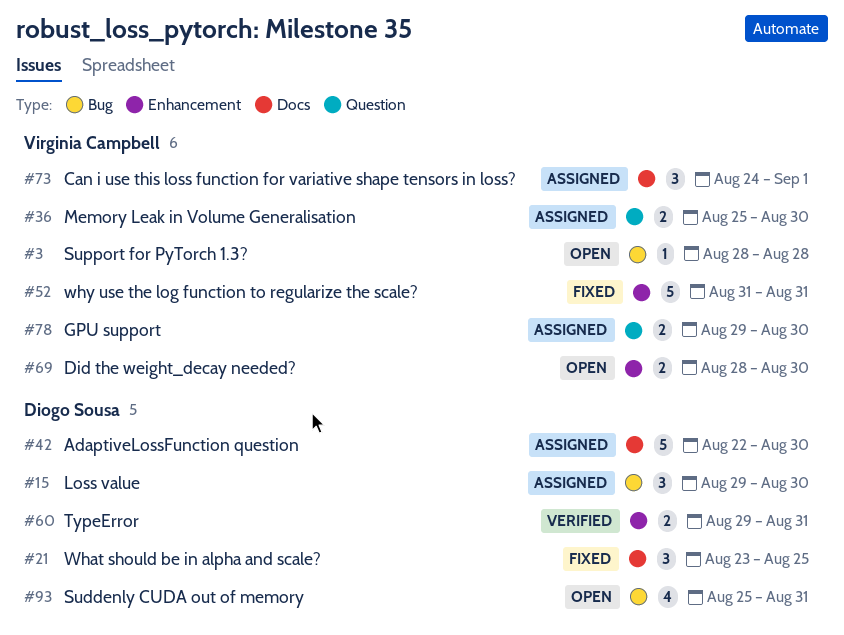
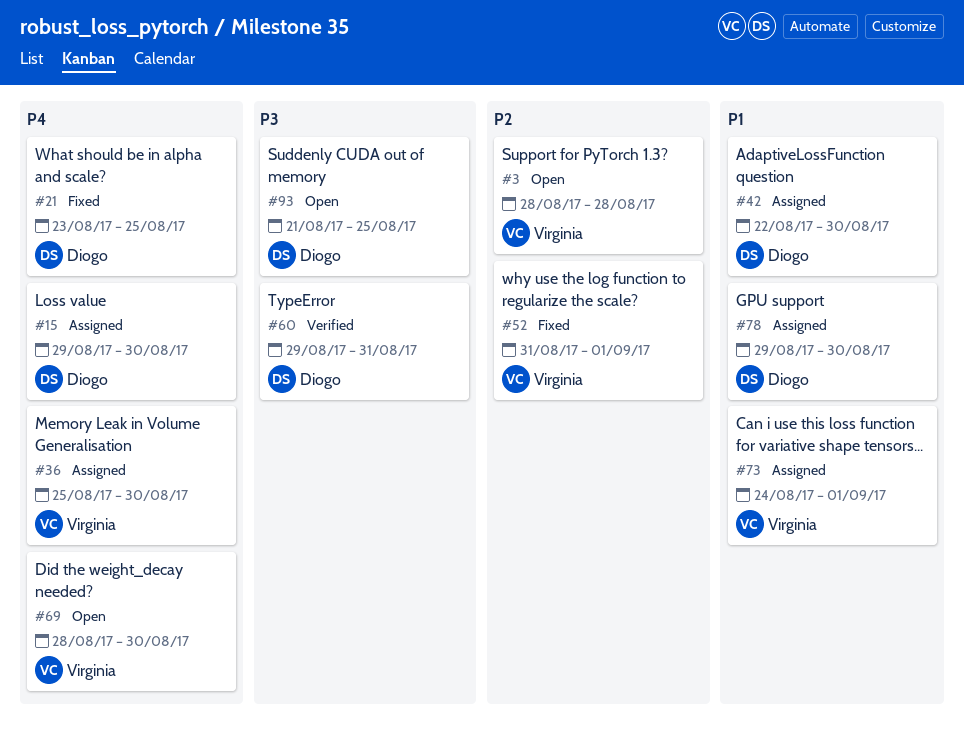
#52, due: Aug 31 -> Sep 1
#78, owner: Virginia Campbell -> Diogo Sousa
#93, start: Aug 25 -> Aug 21
#93, due: Aug 31 -> Aug 25

